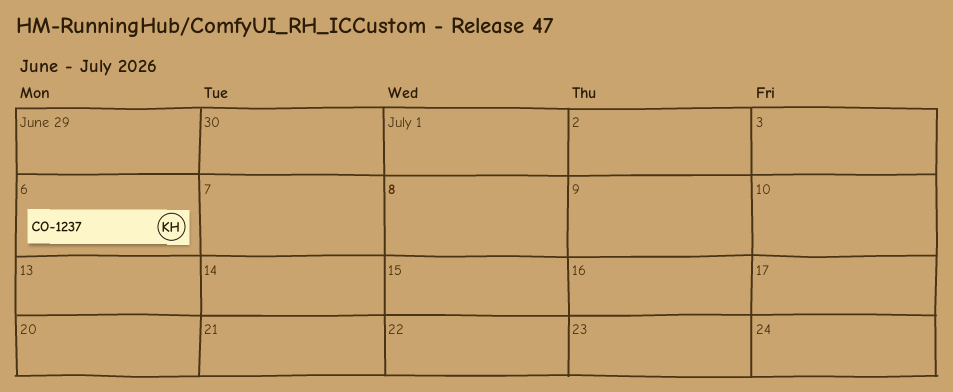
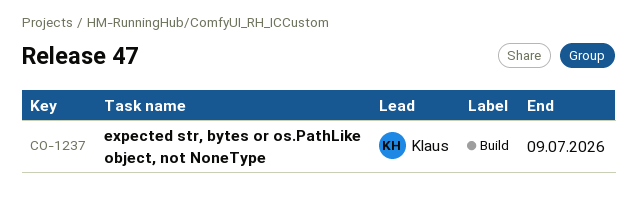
CO-1237, due: Jul 6 -> Jul 9

